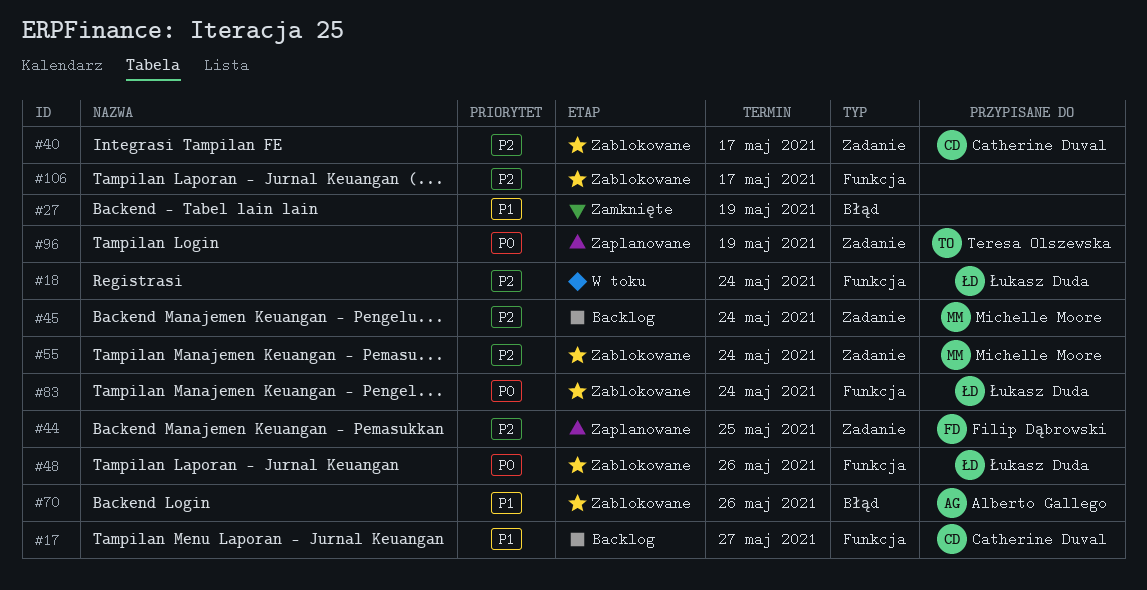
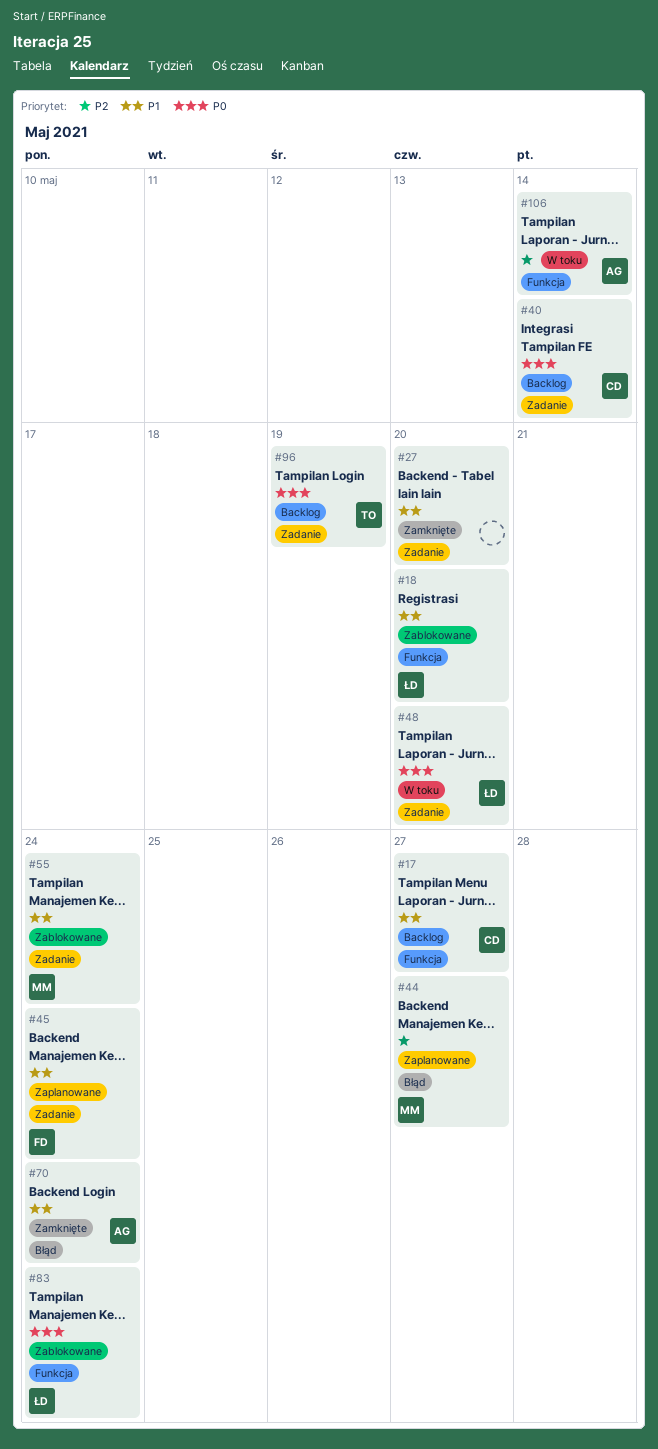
#18, status: W toku -> Zablokowane
#18, priority: P2 -> P1
#18, due: May 24 -> May 20
#27, label: Błąd -> Zadanie
#27, due: May 19 -> May 20
#40, status: Zablokowane -> Backlog
#40, priority: P2 -> P0
#40, due: May 17 -> May 14
#44, owner: Filip Dąbrowski -> Michelle Moore
#44, label: Zadanie -> Błąd
#44, due: May 25 -> May 27
#45, status: Backlog -> Zaplanowane
#45, owner: Michelle Moore -> Filip Dąbrowski
#45, priority: P2 -> P1
#48, status: Zablokowane -> W toku
#48, label: Funkcja -> Zadanie
#48, due: May 26 -> May 20
#55, priority: P2 -> P1
#70, status: Zablokowane -> Zamknięte
#70, due: May 26 -> May 24
#96, status: Zaplanowane -> Backlog
#106, status: Zablokowane -> W toku
#106, owner: none -> Alberto Gallego
#106, due: May 17 -> May 14

